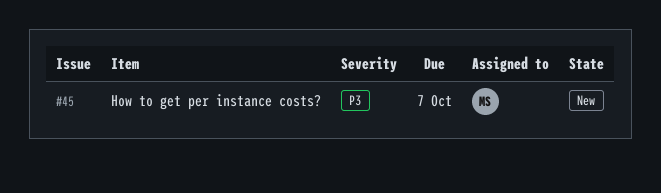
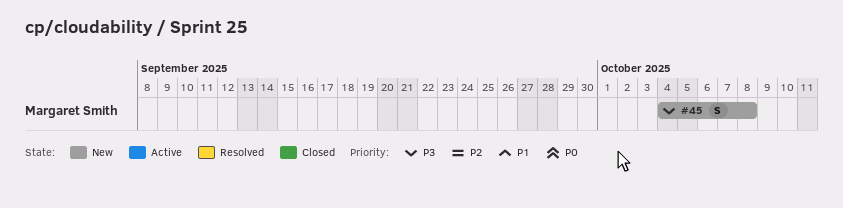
#45, due: Oct 7 -> Oct 8

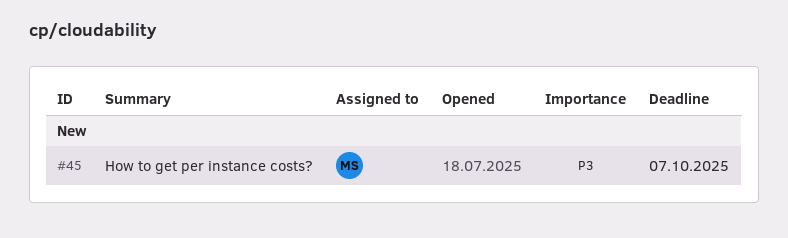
#45, due: Oct 8 -> Oct 7

